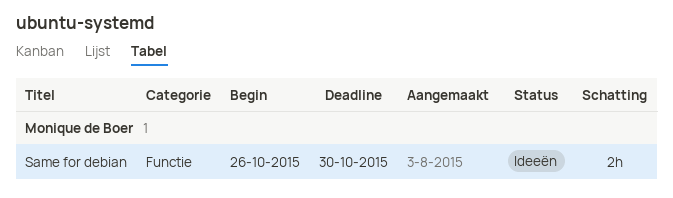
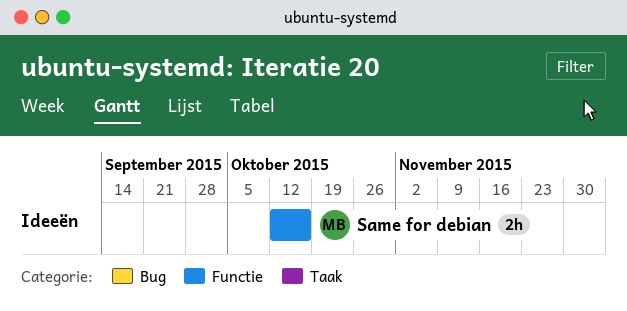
Same for debian, start: Oct 26 -> Oct 12
Same for debian, due: Oct 30 -> Oct 16

